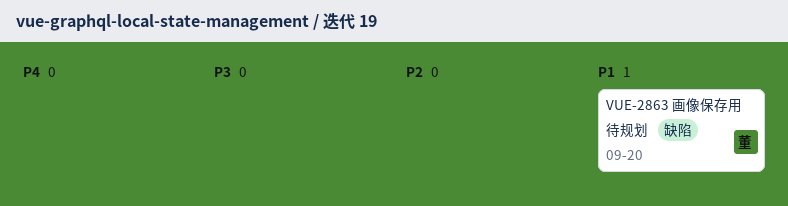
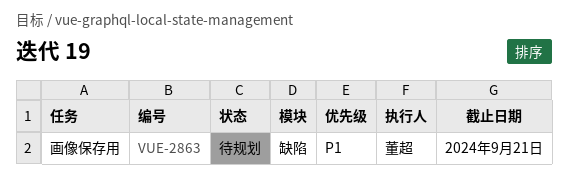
VUE-2863, due: Sep 20 -> Sep 21

